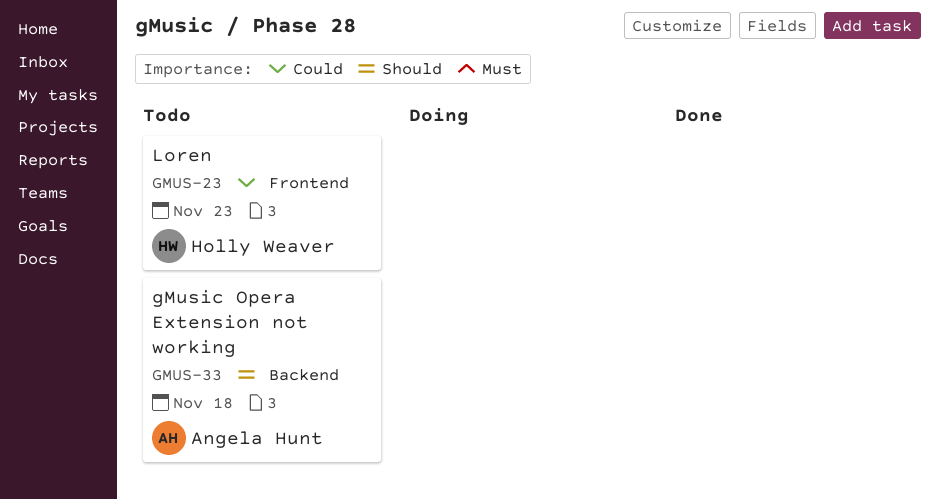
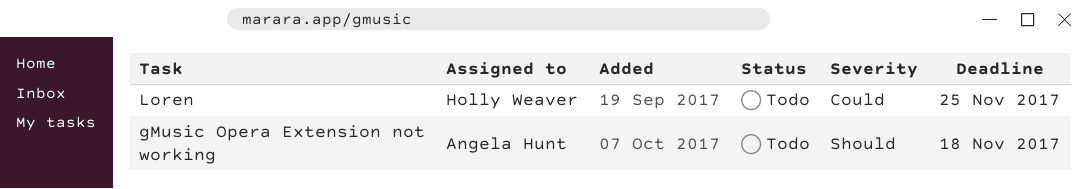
Loren, due: Nov 23 -> Nov 25

